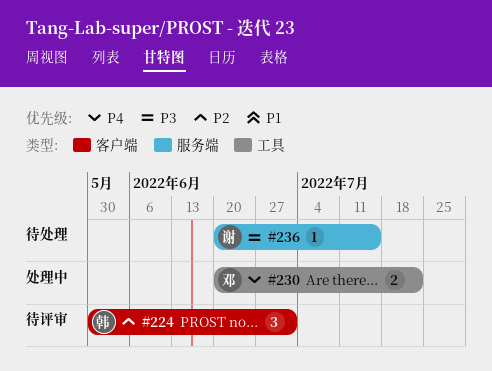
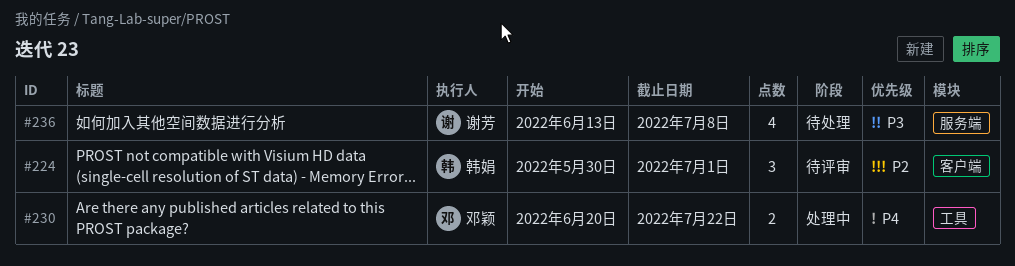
#236, estimate: 1 -> 4
#236, start: Jun 20 -> Jun 13
#236, due: Jul 15 -> Jul 8

